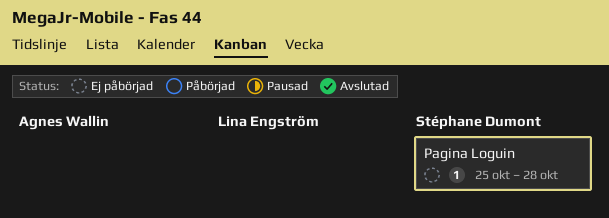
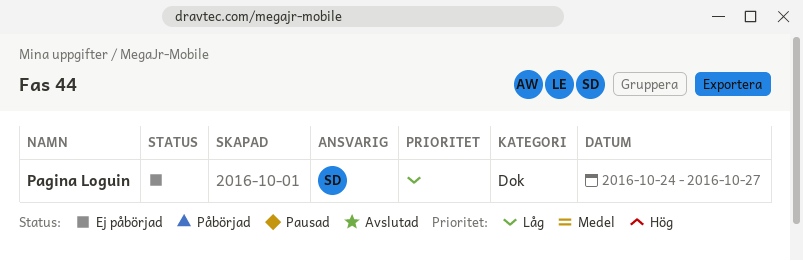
Pagina Loguin, start: Oct 25 -> Oct 24
Pagina Loguin, due: Oct 28 -> Oct 27

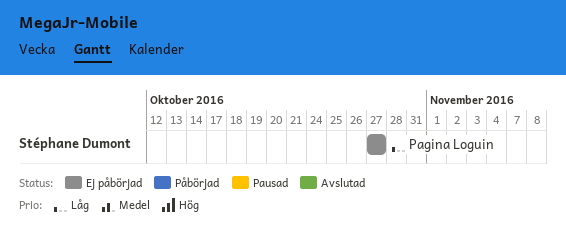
Pagina Loguin, start: Oct 24 -> Oct 27

